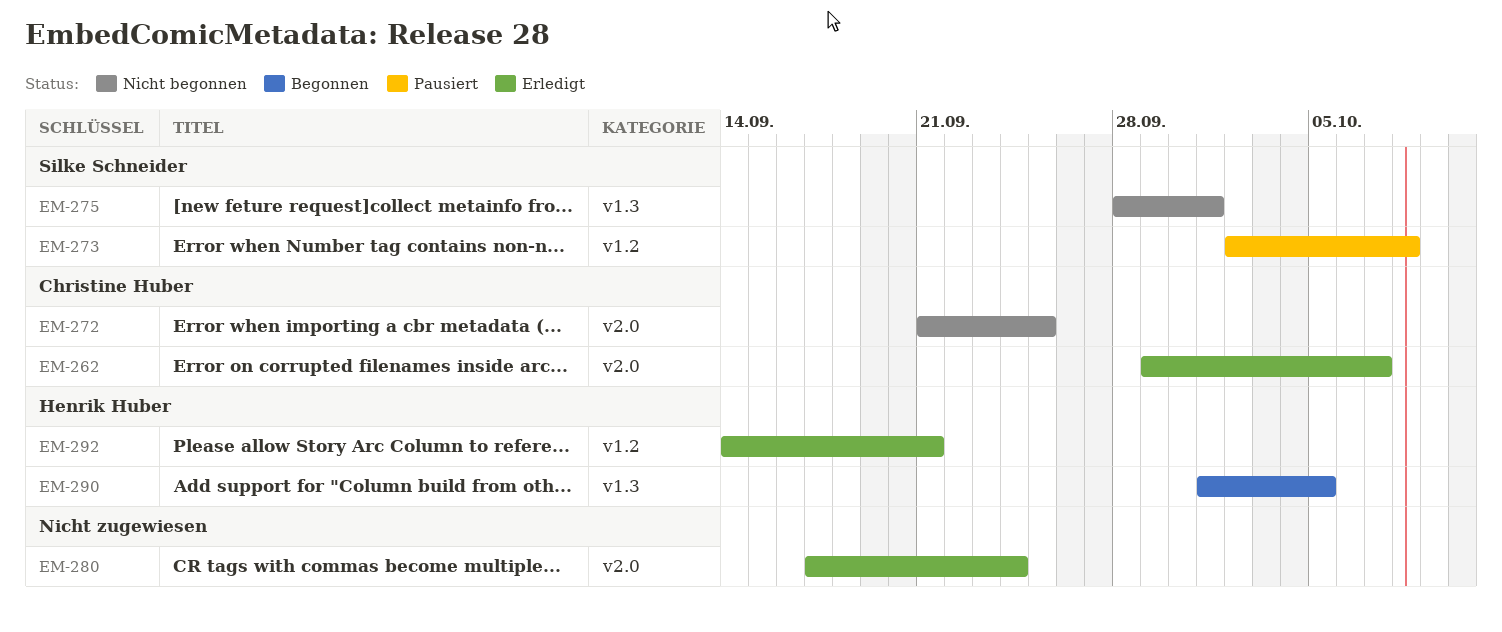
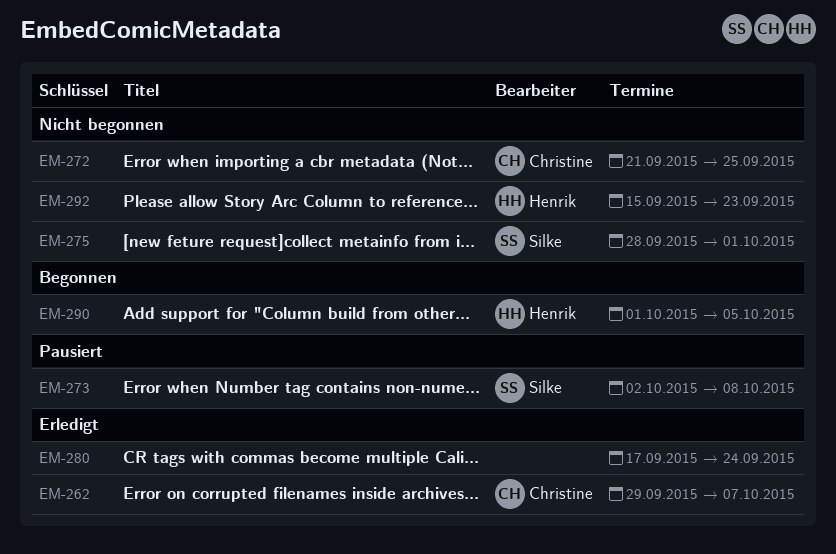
EM-292, status: Erledigt -> Nicht begonnen
EM-292, start: Sep 14 -> Sep 15
EM-292, due: Sep 21 -> Sep 23

